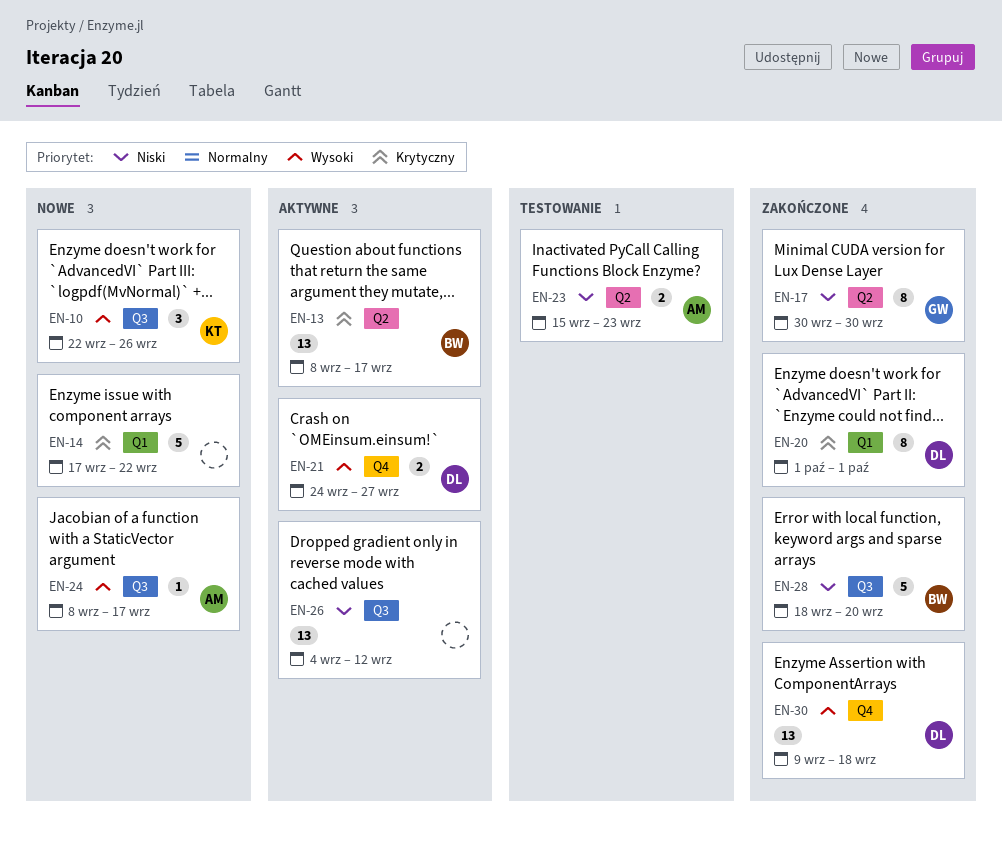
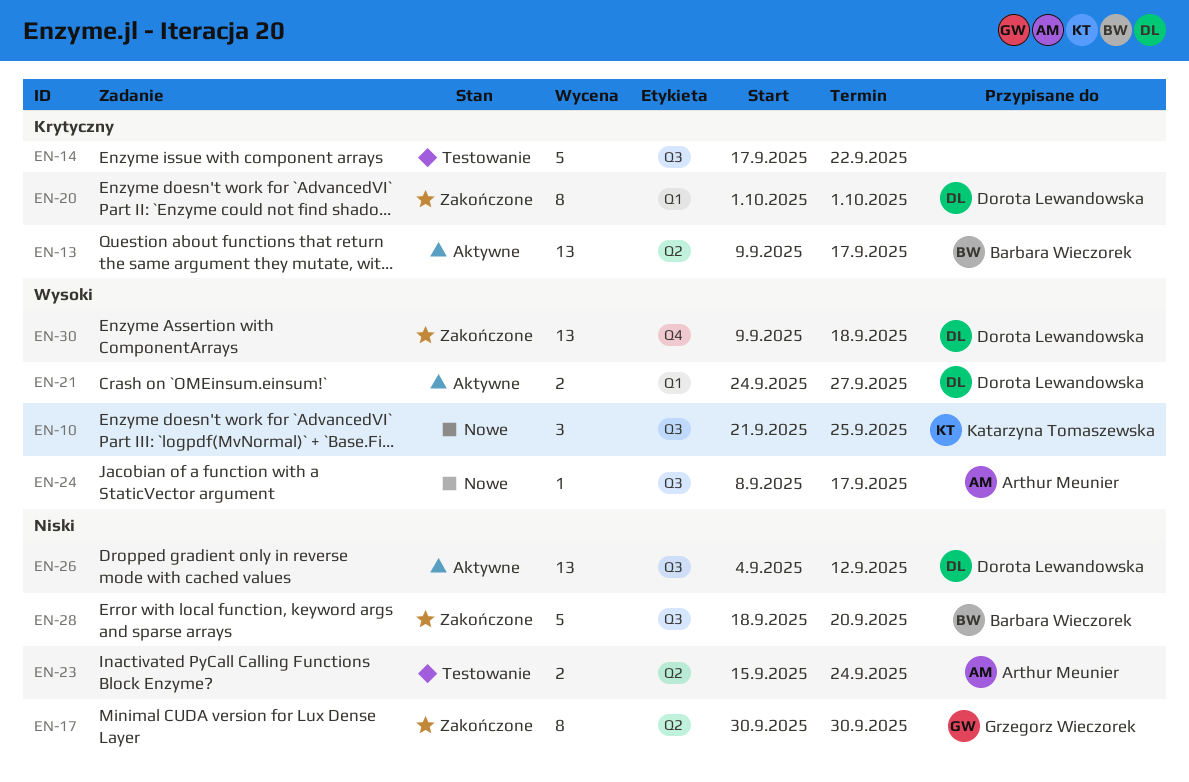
EN-10, start: Sep 22 -> Sep 21
EN-10, due: Sep 26 -> Sep 25
EN-13, start: Sep 8 -> Sep 9
EN-14, status: Nowe -> Testowanie
EN-14, label: Q1 -> Q3
EN-21, label: Q4 -> Q1
EN-23, due: Sep 23 -> Sep 24
EN-26, owner: none -> Dorota Lewandowska

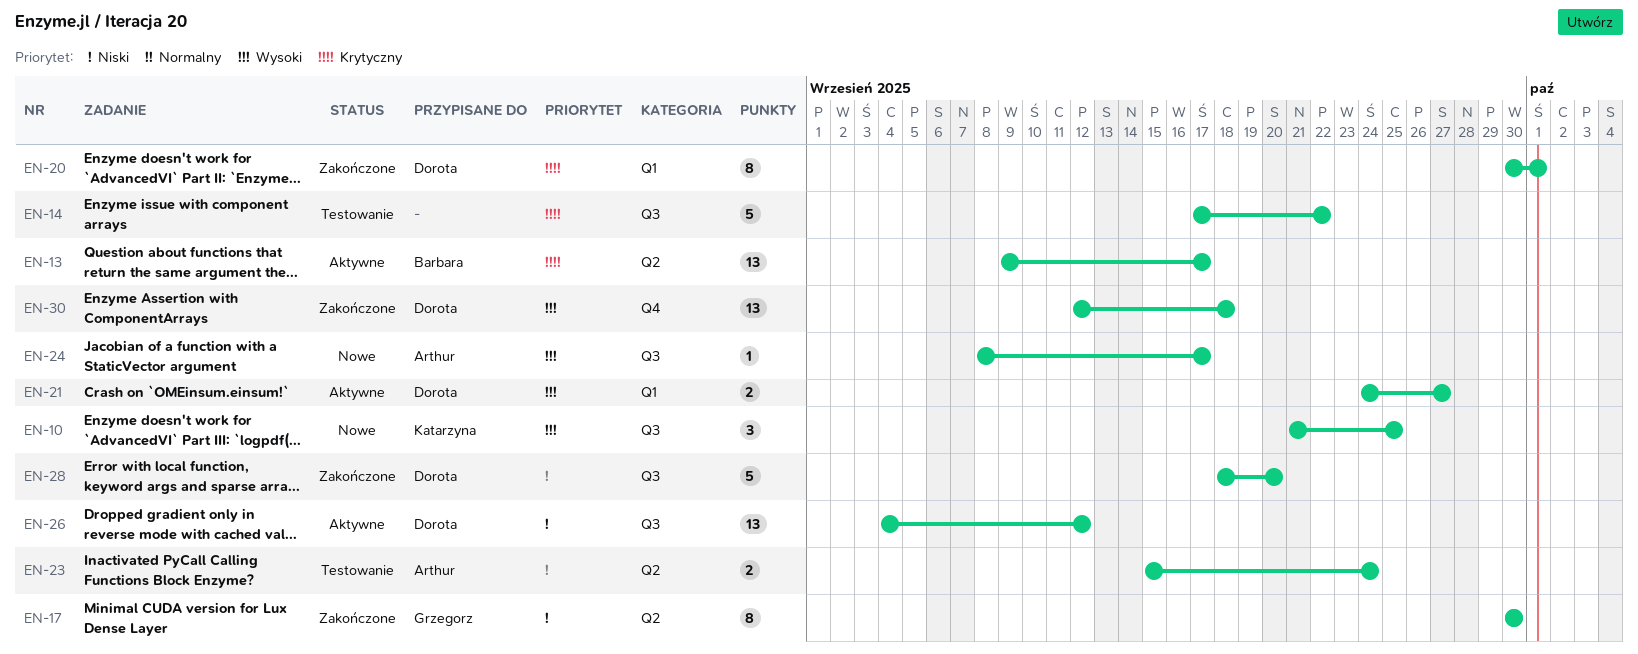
EN-20, start: Oct 1 -> Sep 30
EN-28, owner: Barbara Wieczorek -> Dorota Lewandowska
EN-30, start: Sep 9 -> Sep 12

